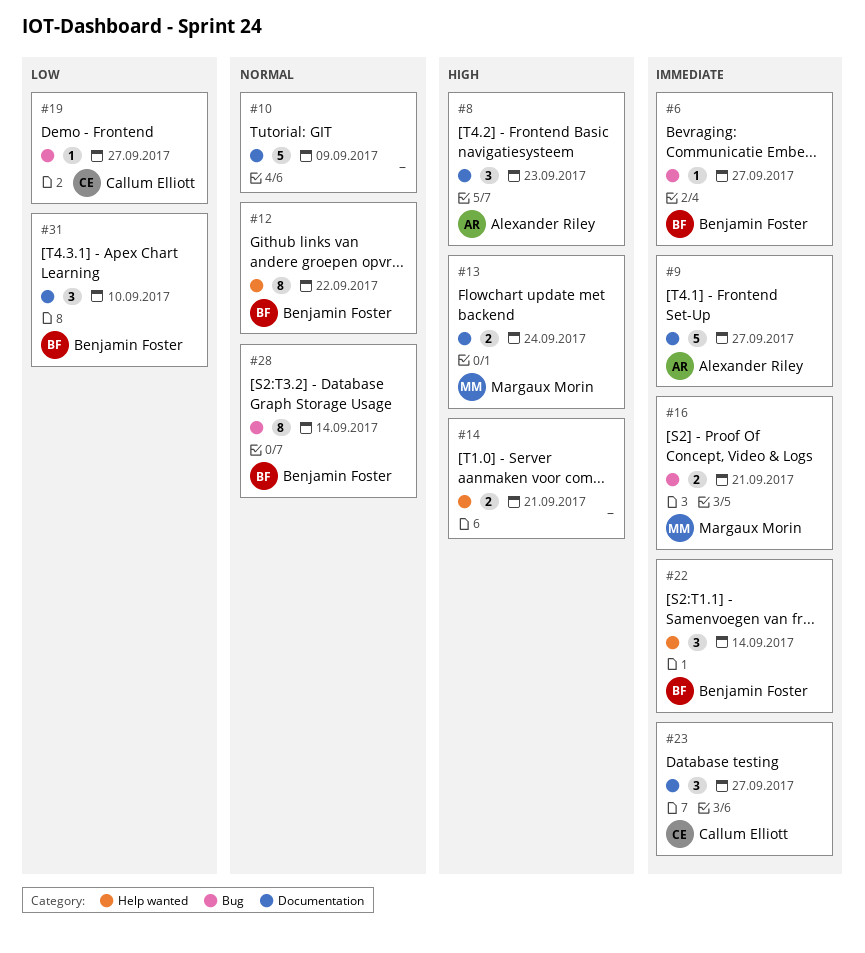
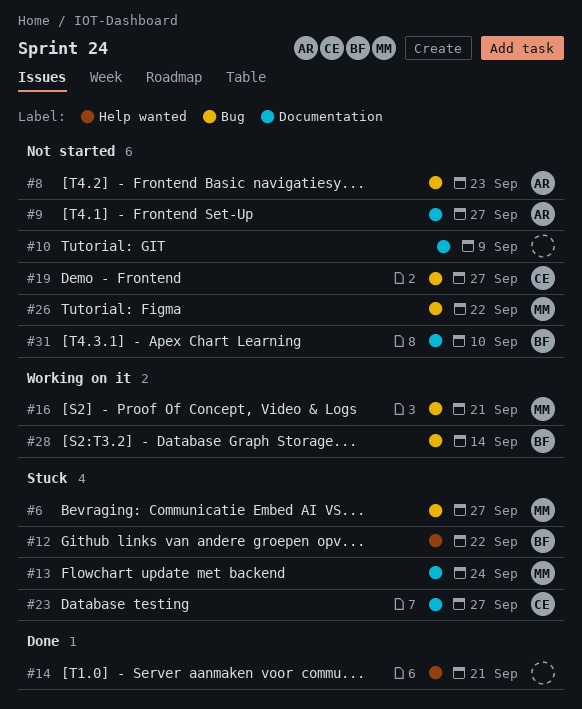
#6, owner: Benjamin Foster -> Margaux Morin
#8, label: Documentation -> Bug
#22: present -> none
#26: none -> present

